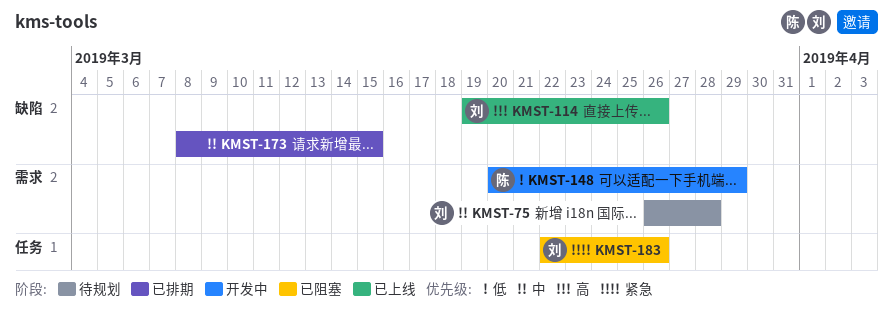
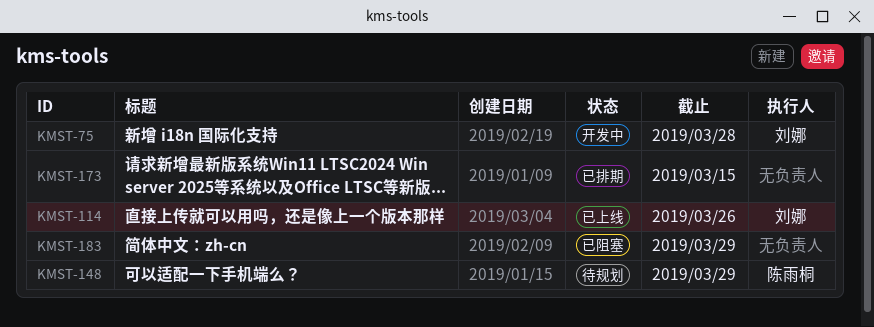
KMST-75, status: 待规划 -> 开发中
KMST-148, status: 开发中 -> 待规划
KMST-183, owner: 刘娜 -> none
KMST-183, due: Mar 26 -> Mar 29

